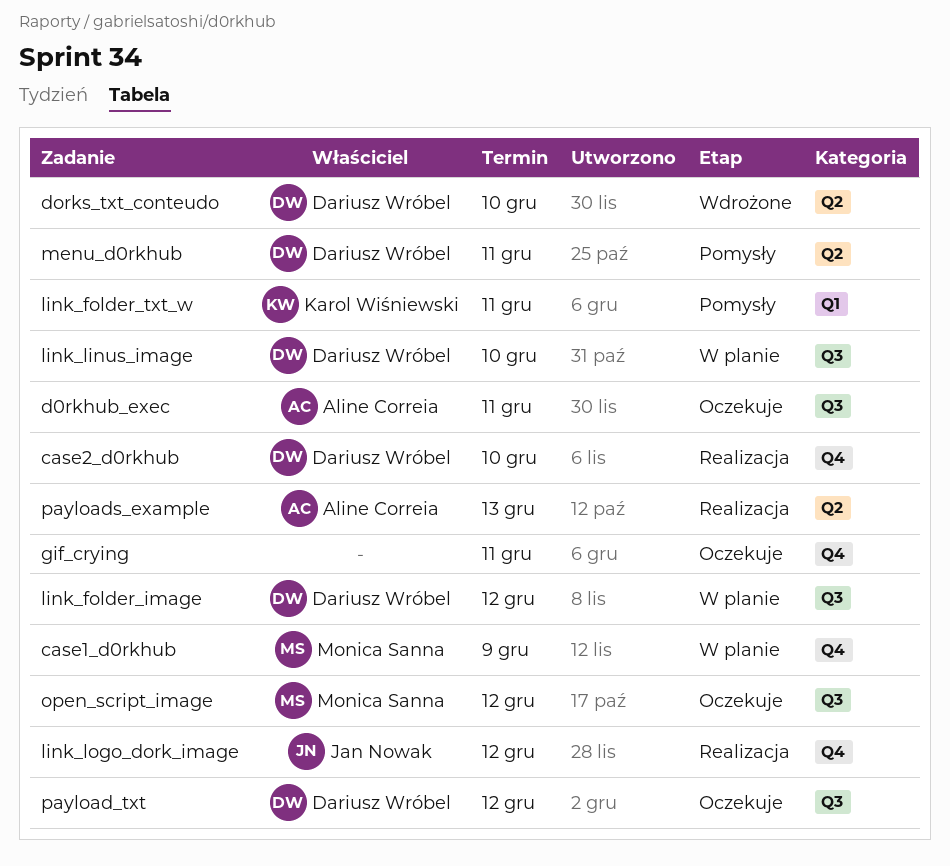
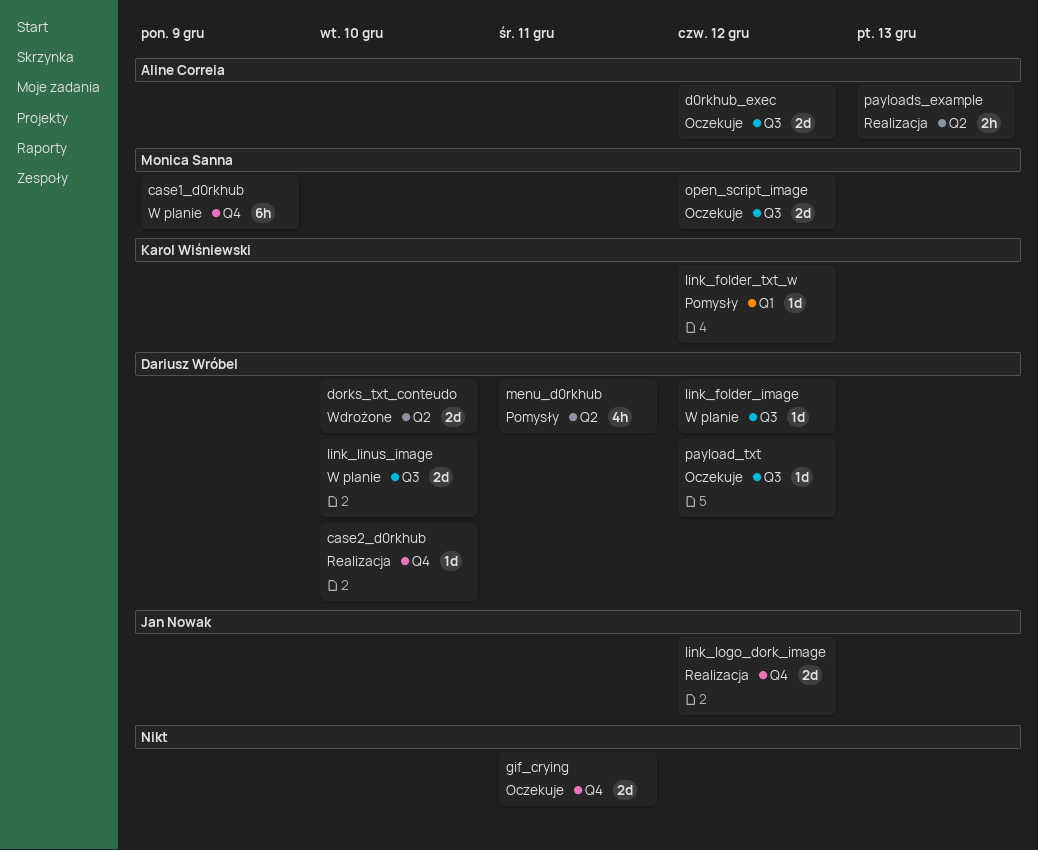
d0rkhub_exec, due: Dec 11 -> Dec 12
link_folder_txt_w, due: Dec 11 -> Dec 12

